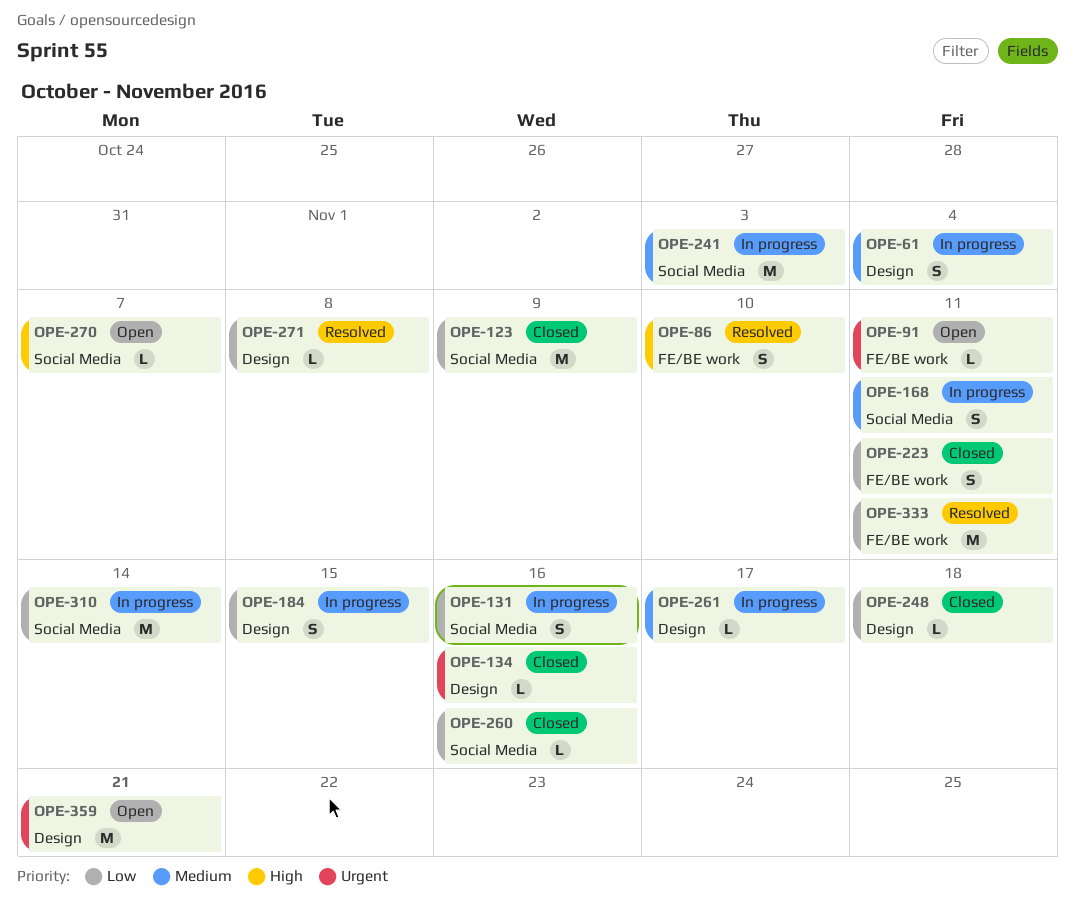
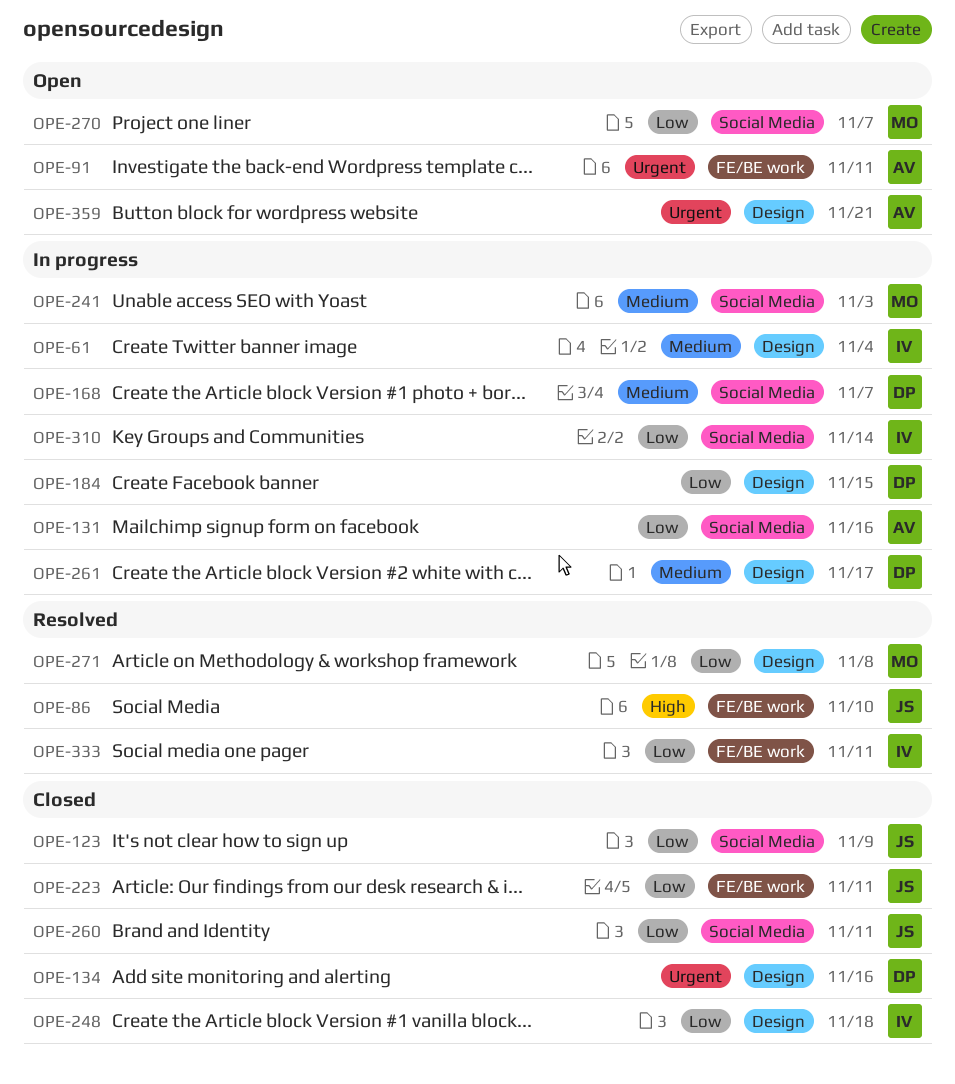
OPE-168, due: Nov 11 -> Nov 7
OPE-260, due: Nov 16 -> Nov 11
OPE-270, priority: High -> Low

